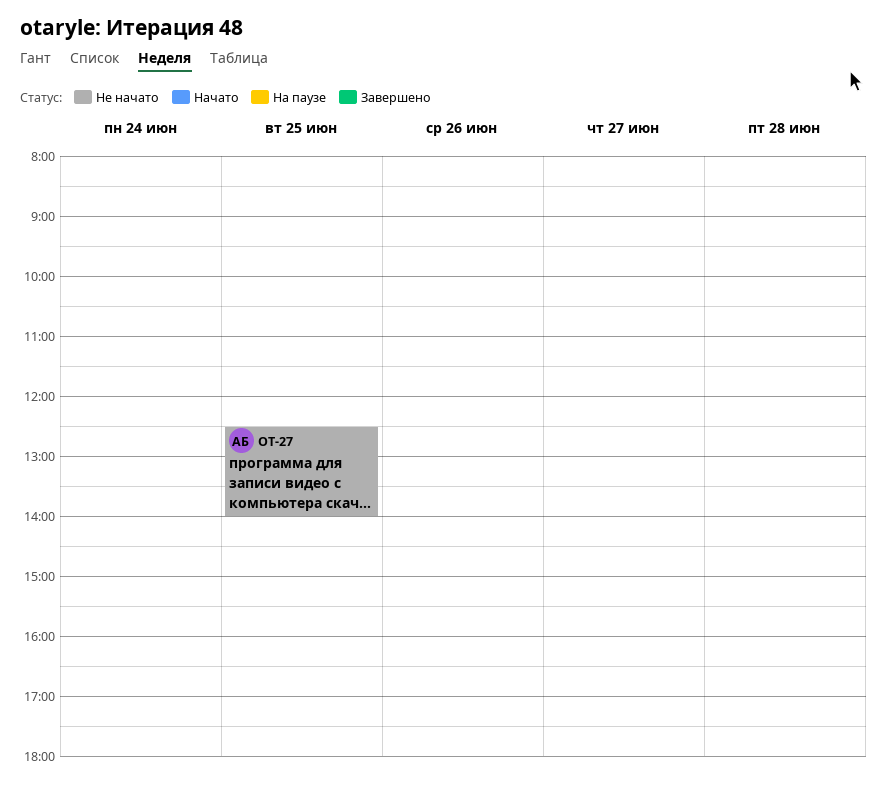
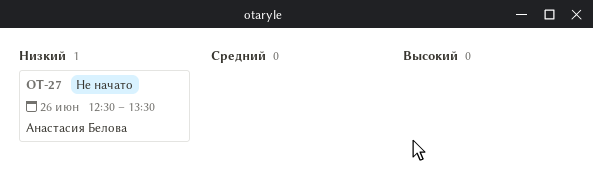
OT-27, day: Jun 25 -> Jun 26
OT-27, ends: 14:00 -> 13:30

